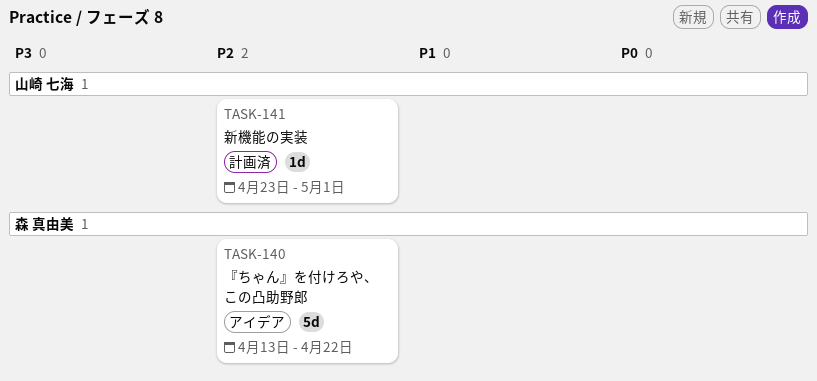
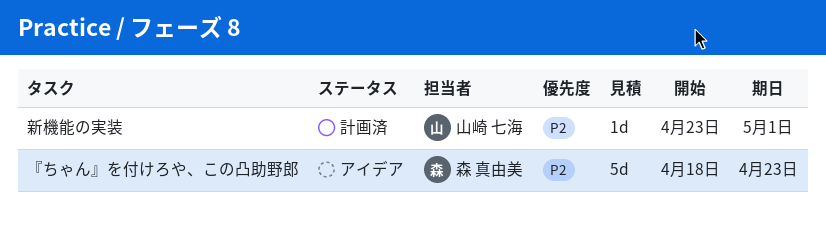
『ちゃん』を付けろや、この凸助野郎, start: Apr 13 -> Apr 18
『ちゃん』を付けろや、この凸助野郎, due: Apr 22 -> Apr 23

